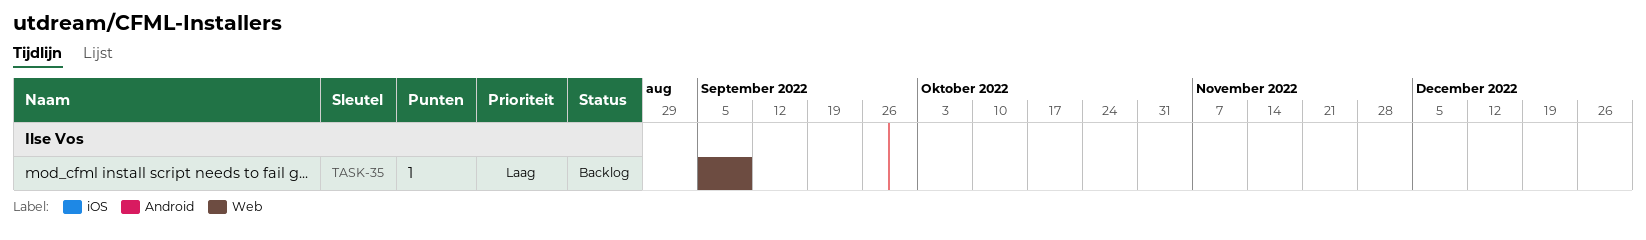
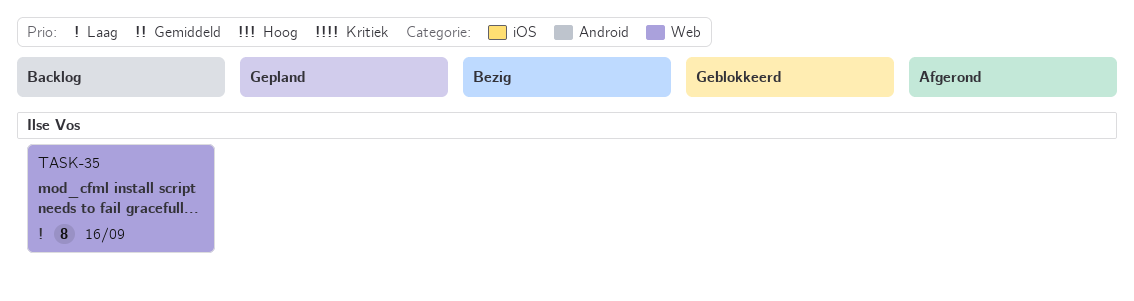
TASK-35, estimate: 1 -> 8
TASK-35, due: Sep 9 -> Sep 16

